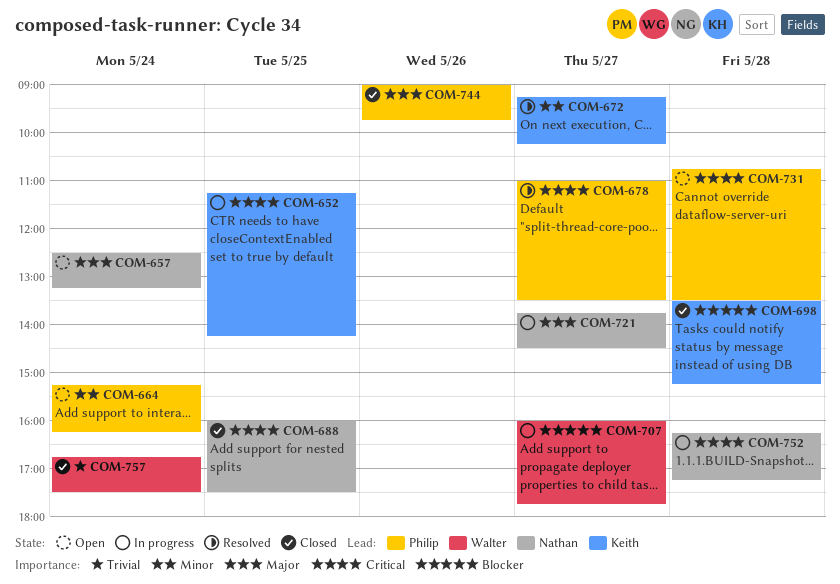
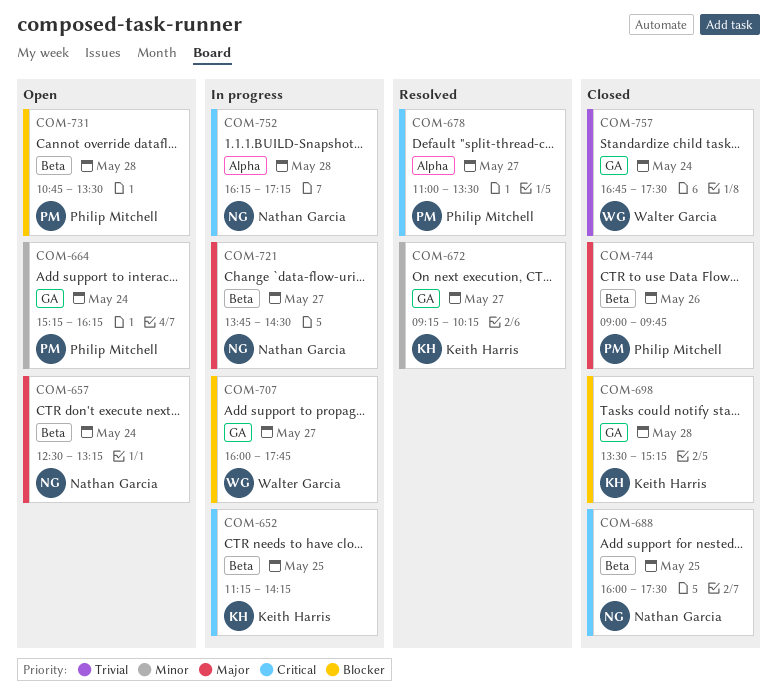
COM-731, priority: Critical -> Blocker

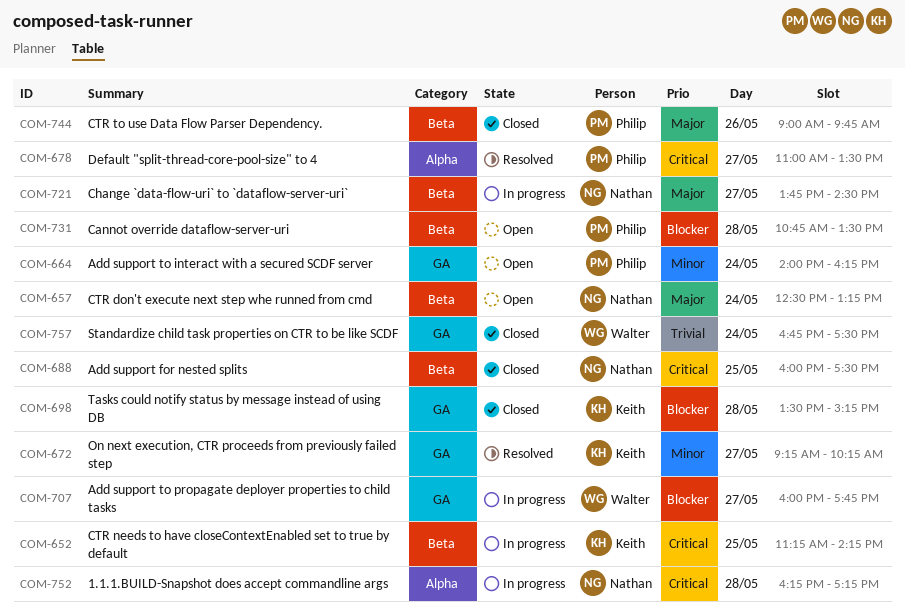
COM-664, begins: 15:15 -> 14:00

